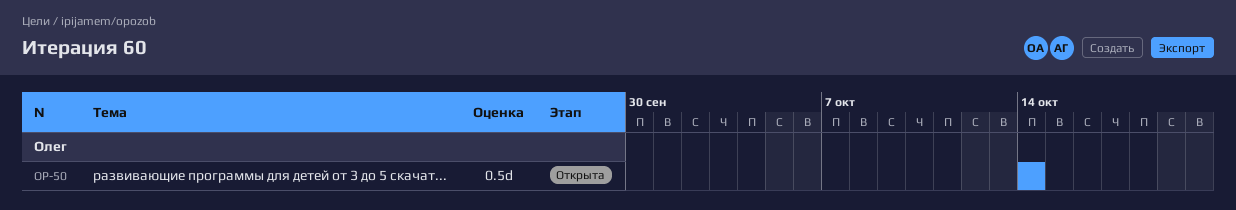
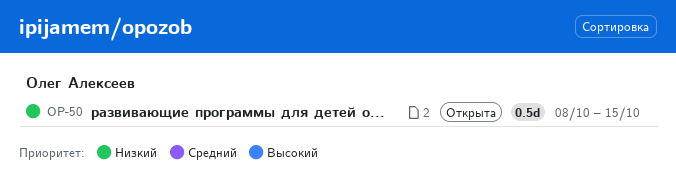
OP-50, start: Oct 14 -> Oct 8
OP-50, due: Oct 14 -> Oct 15

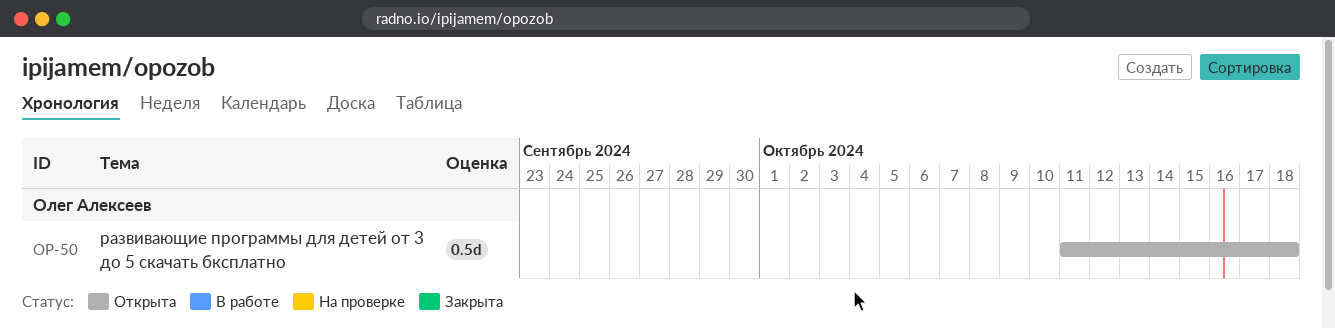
OP-50, start: Oct 8 -> Oct 11
OP-50, due: Oct 15 -> Oct 18

